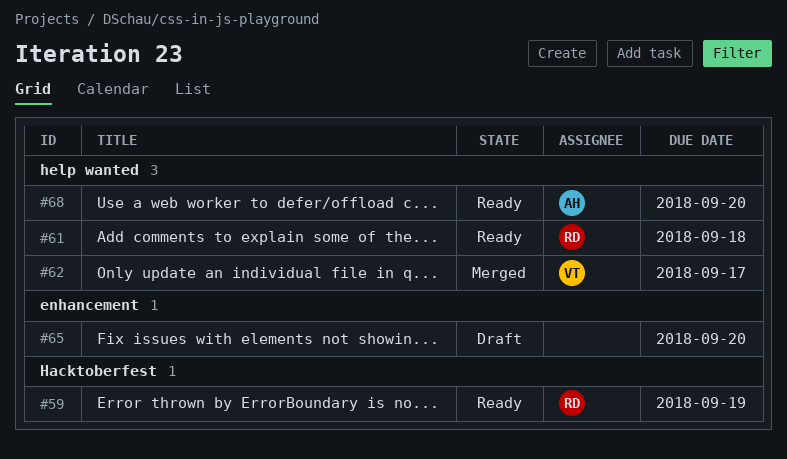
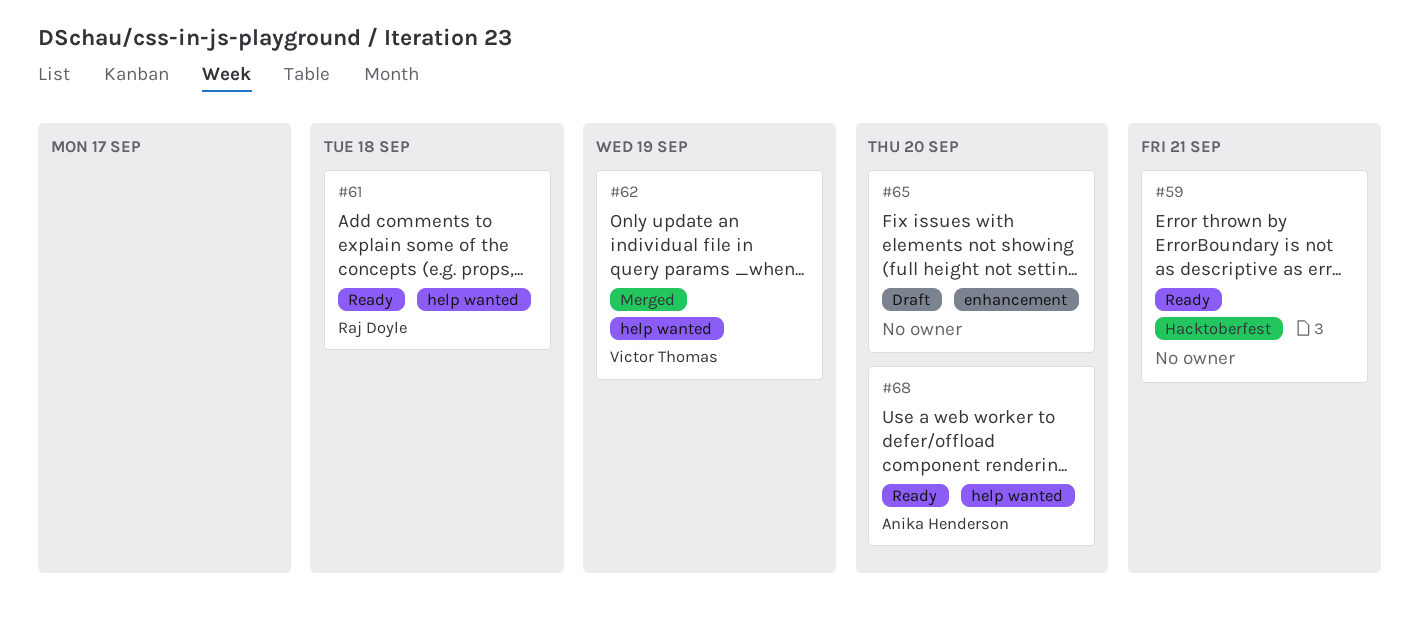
#59, owner: Raj Doyle -> none
#59, due: Sep 19 -> Sep 21
#62, due: Sep 17 -> Sep 19

